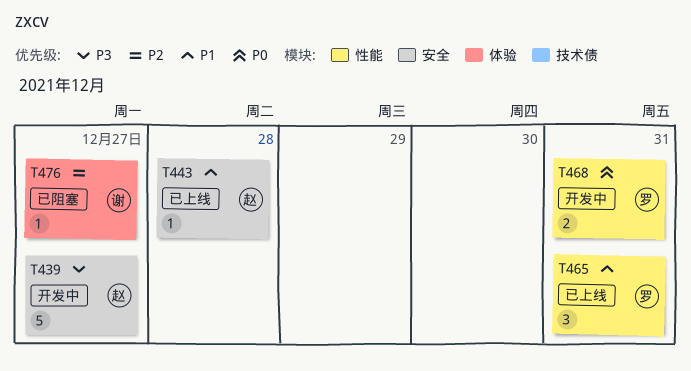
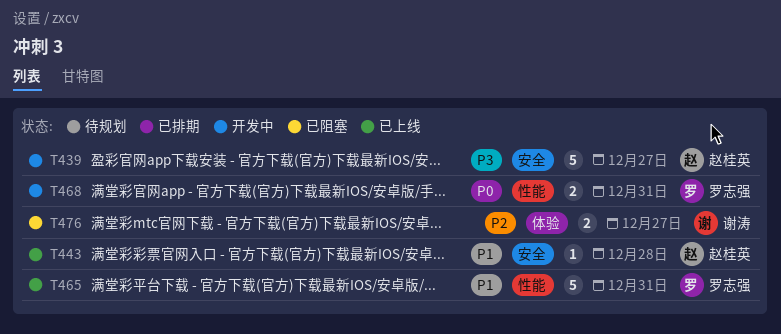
T465, estimate: 3 -> 5
T476, estimate: 1 -> 2

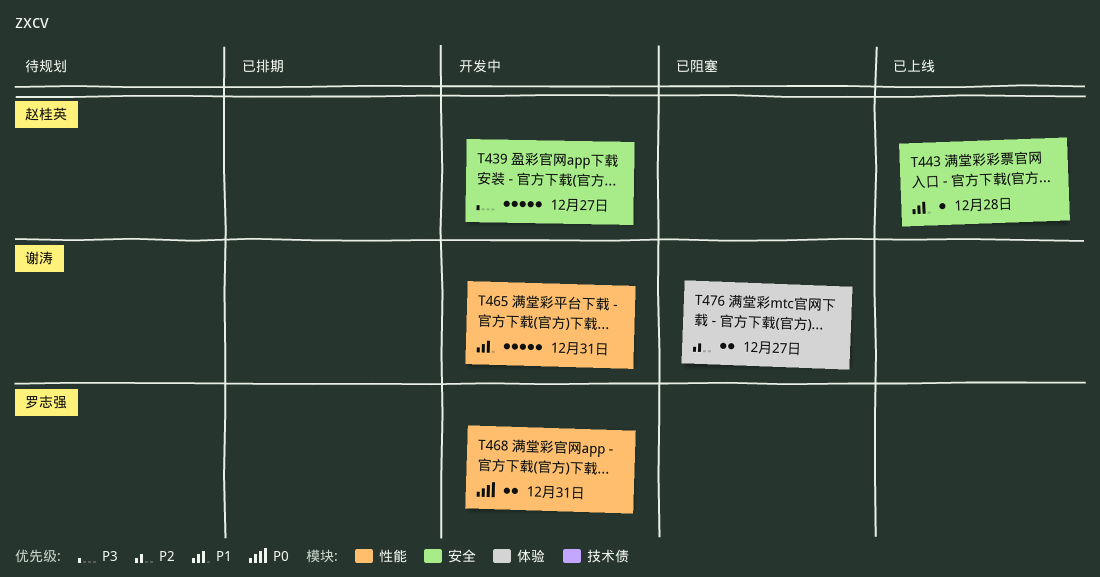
T465, status: 已上线 -> 开发中
T465, owner: 罗志强 -> 谢涛

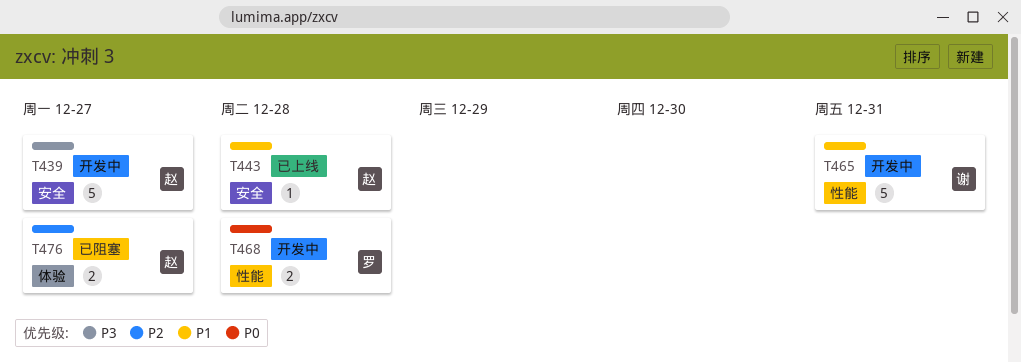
T468, due: Dec 31 -> Dec 28
T476, owner: 谢涛 -> 赵桂英

